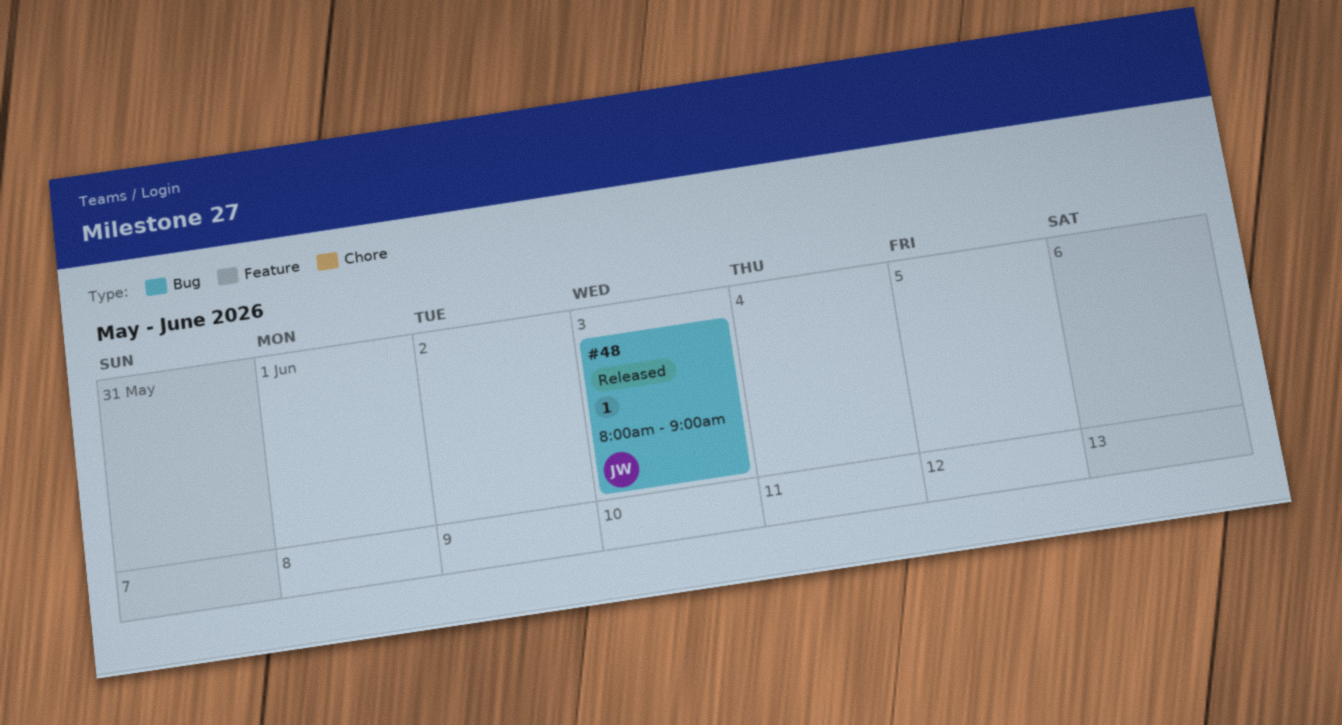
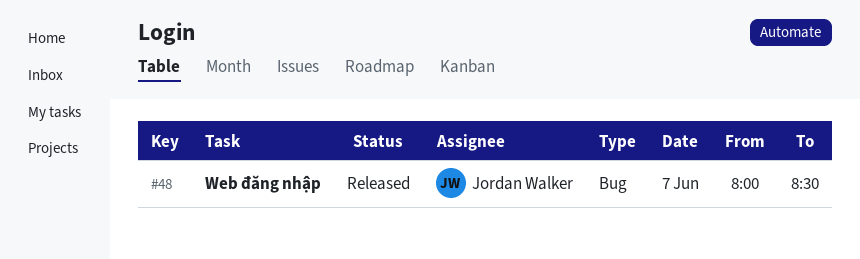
#48, day: Jun 3 -> Jun 7
#48, ends: 09:00 -> 08:30

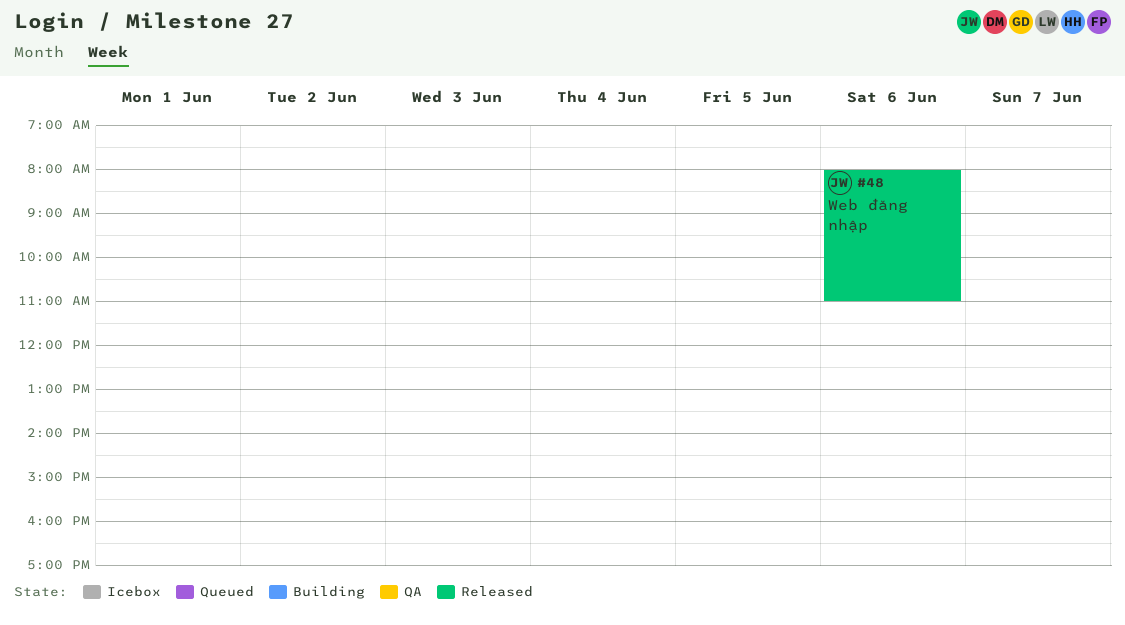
#48, day: Jun 7 -> Jun 6
#48, ends: 08:30 -> 11:00

